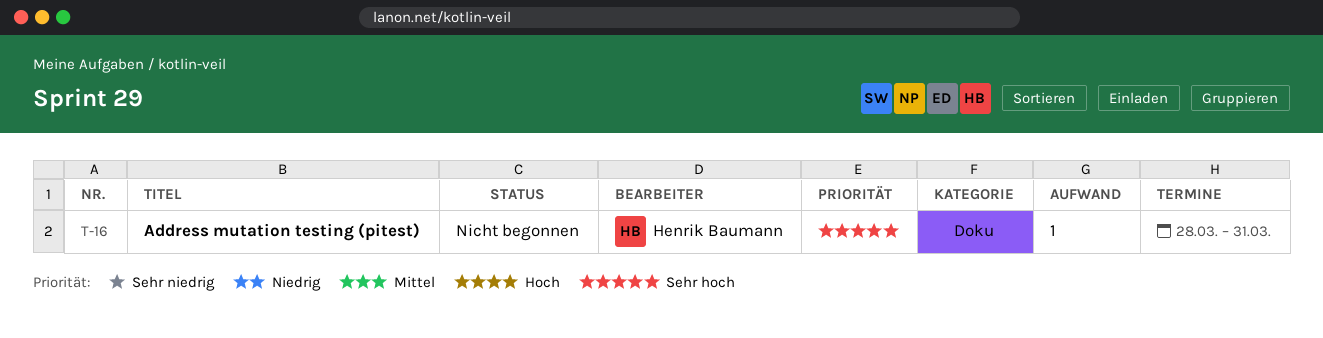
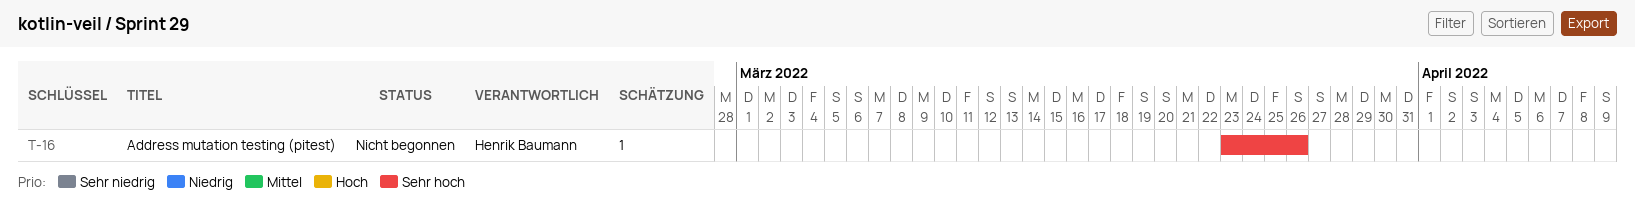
T-16, start: Mar 28 -> Mar 23
T-16, due: Mar 31 -> Mar 26

